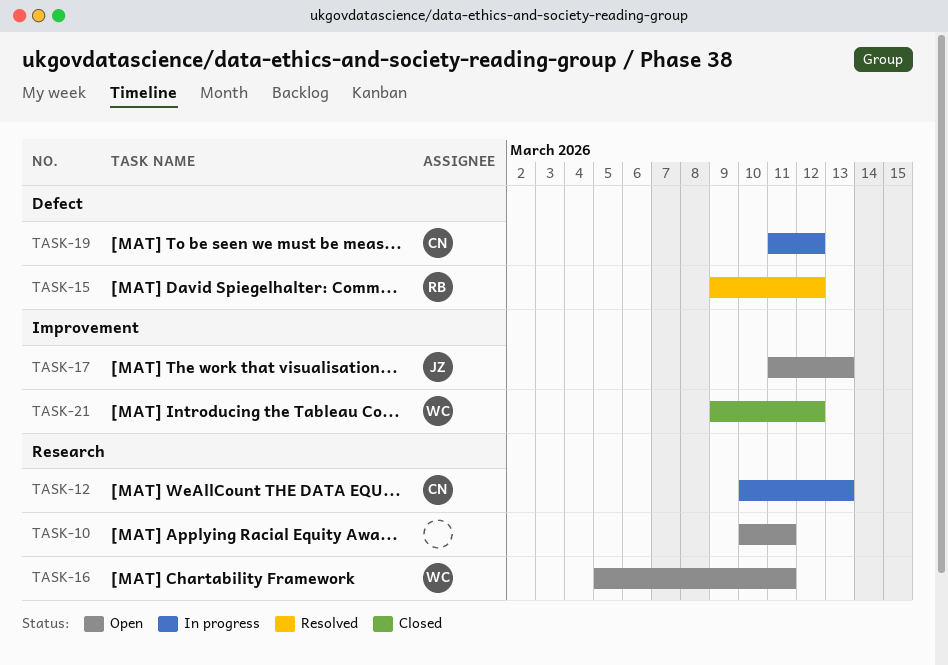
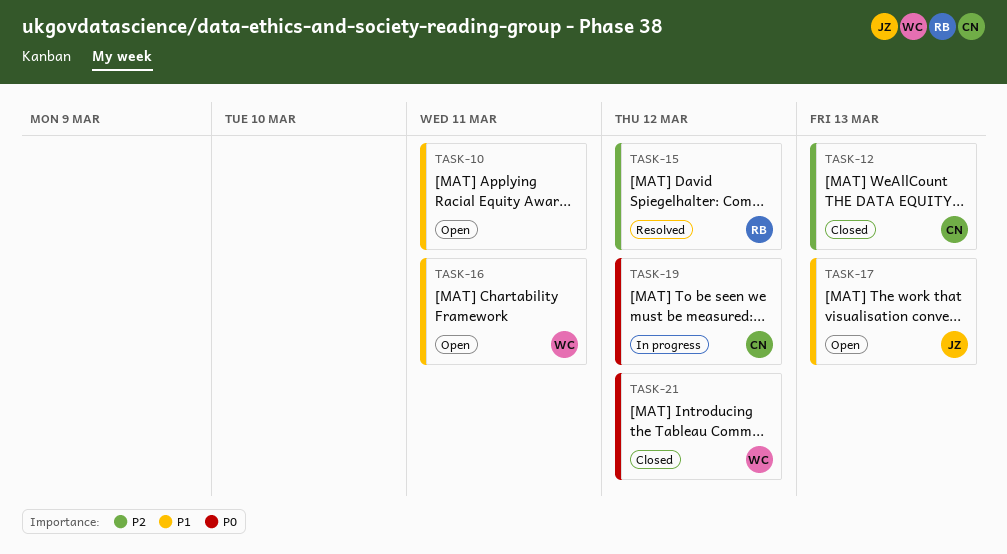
TASK-12, status: In progress -> Closed

